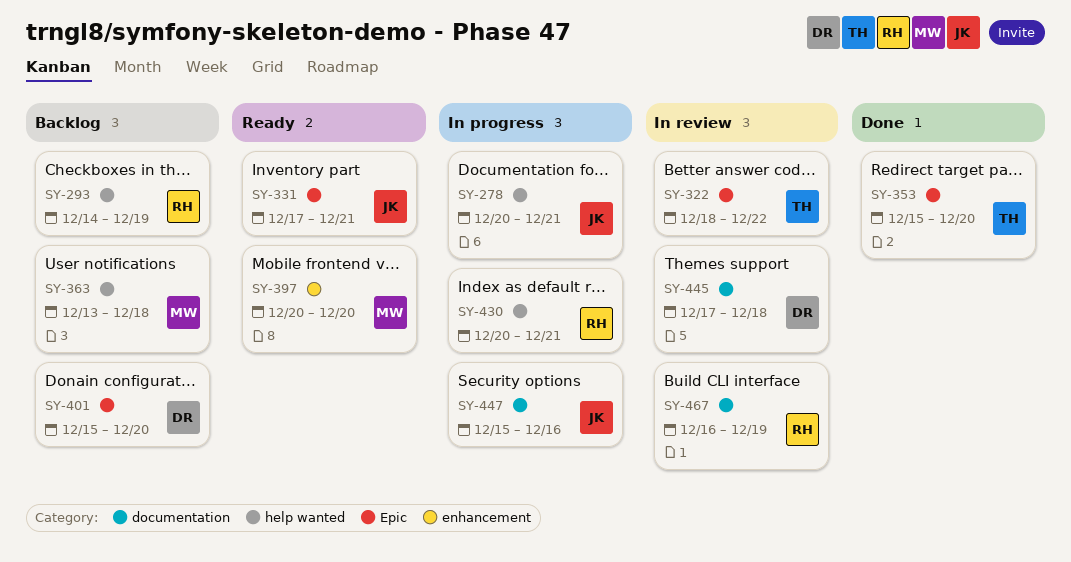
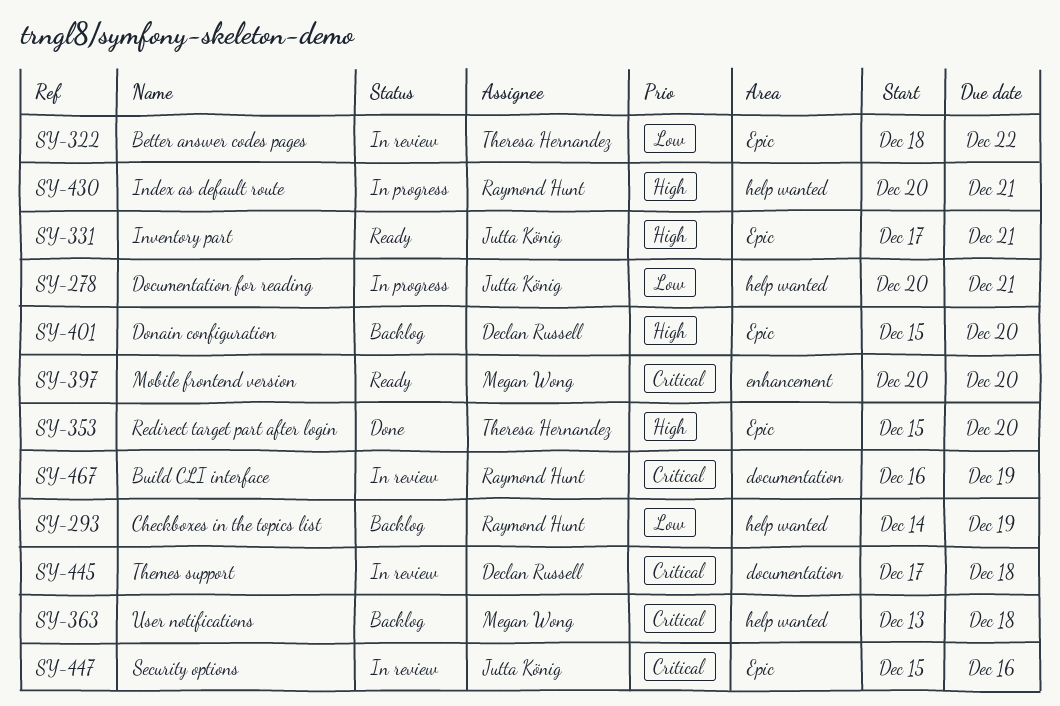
SY-447, status: In progress -> In review
SY-447, label: documentation -> Epic

